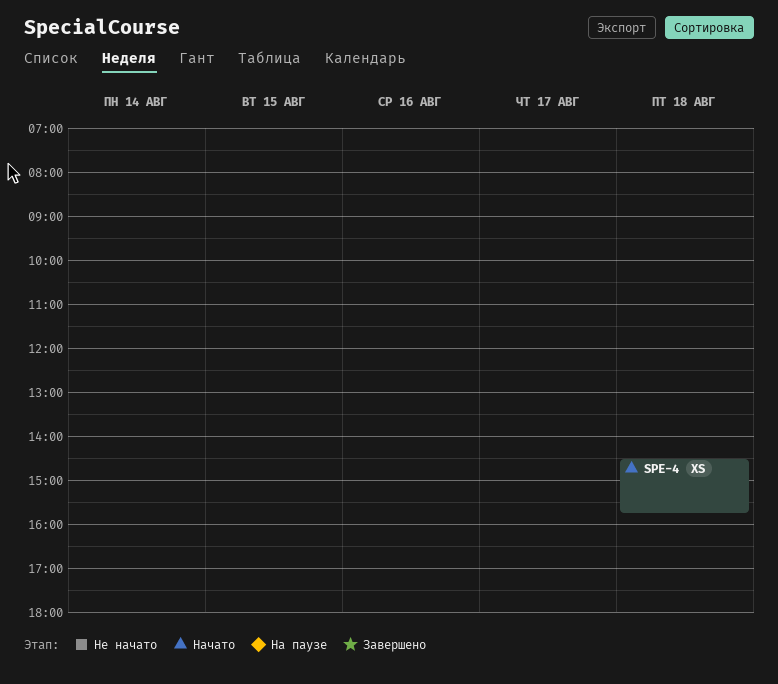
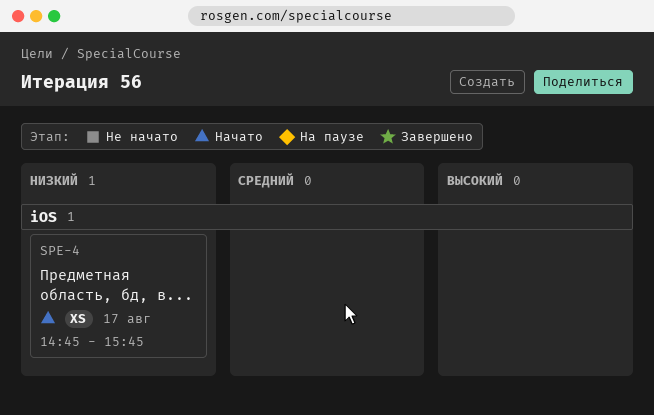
SPE-4, day: Aug 18 -> Aug 17
SPE-4, begins: 14:30 -> 14:45

